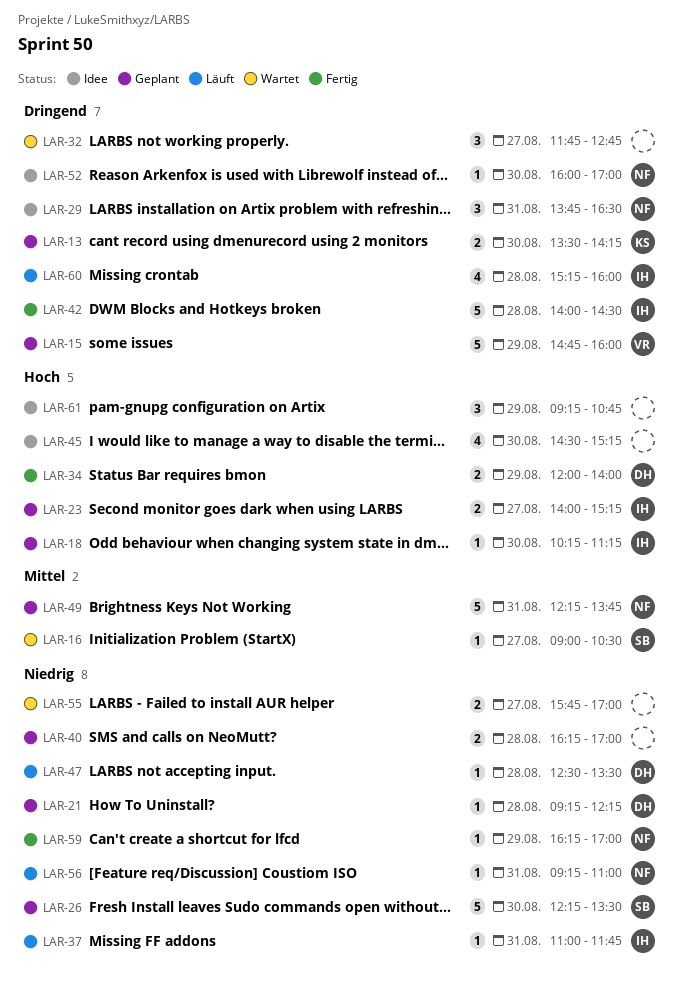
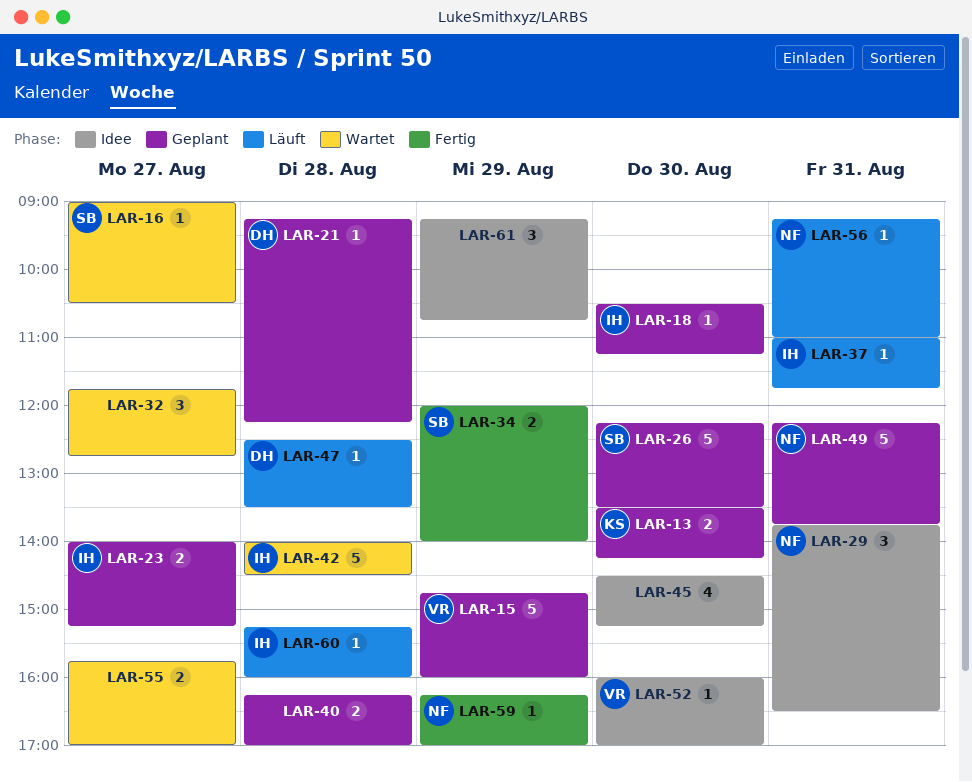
LAR-18, begins: 10:15 -> 10:30
LAR-34, owner: DH -> SB
LAR-42, status: Fertig -> Wartet
LAR-52, owner: NF -> VR
LAR-60, estimate: 4 -> 1

